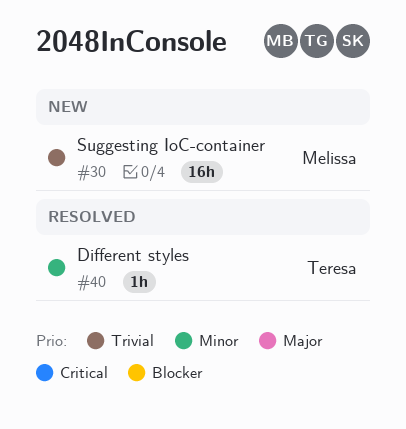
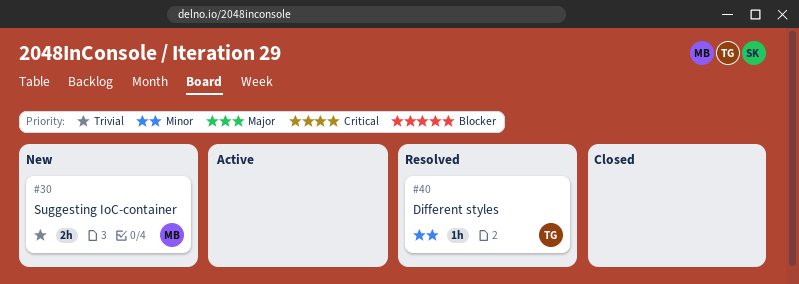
#30, estimate: 16h -> 2h

